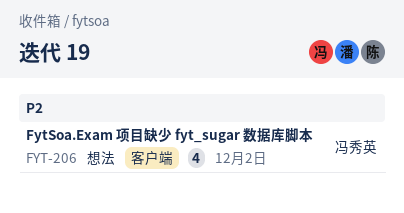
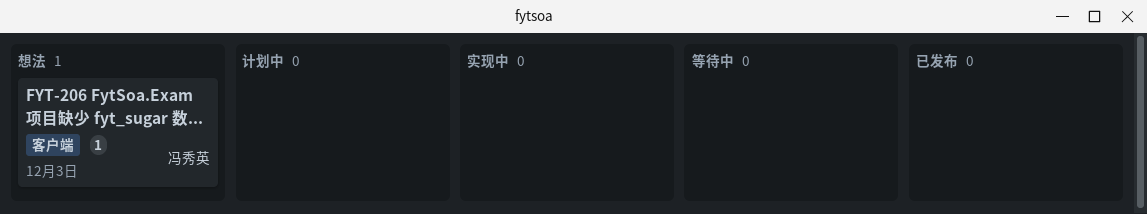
FYT-206, estimate: 4 -> 1
FYT-206, due: Dec 2 -> Dec 3

